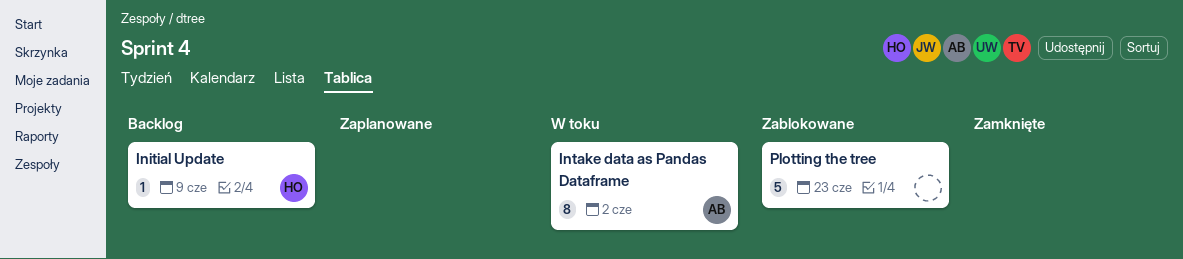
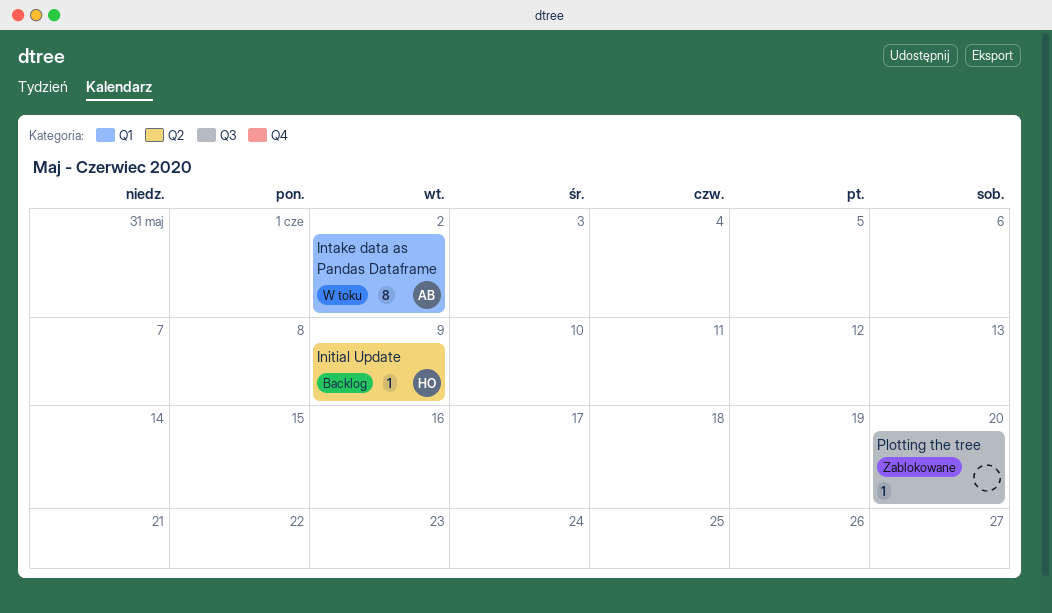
Plotting the tree, estimate: 5 -> 1
Plotting the tree, due: Jun 23 -> Jun 20

